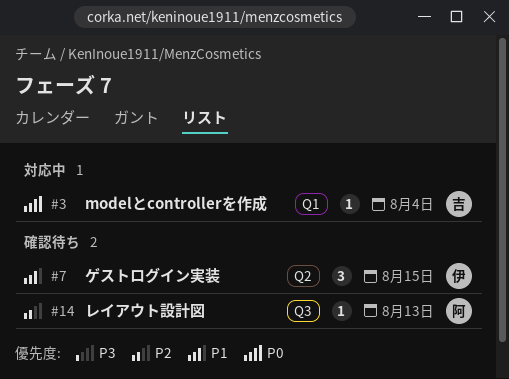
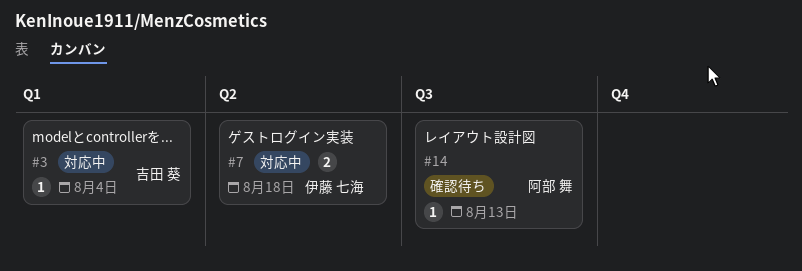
#7, status: 確認待ち -> 対応中
#7, estimate: 3 -> 2
#7, due: Aug 15 -> Aug 18

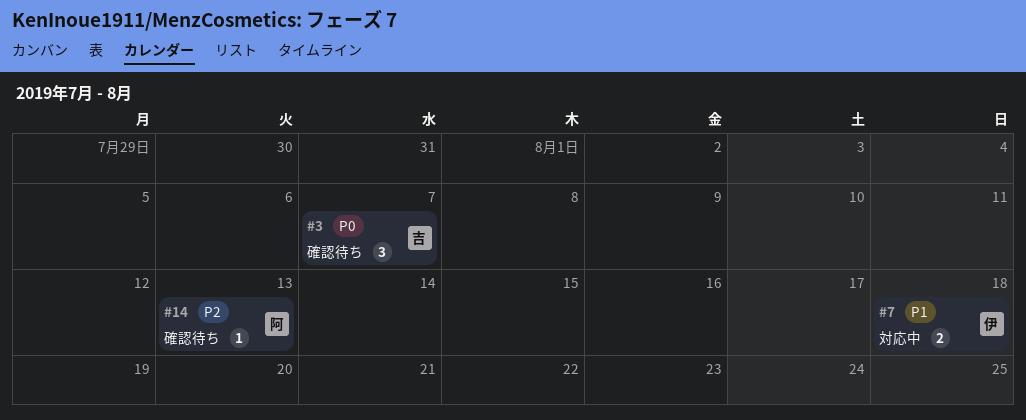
#3, status: 対応中 -> 確認待ち
#3, estimate: 1 -> 3
#3, due: Aug 4 -> Aug 7

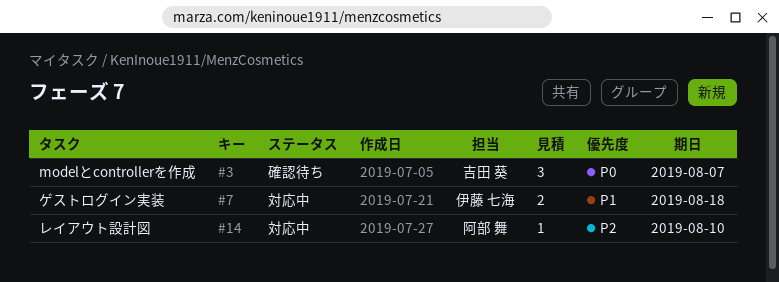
#14, status: 確認待ち -> 対応中
#14, due: Aug 13 -> Aug 10

